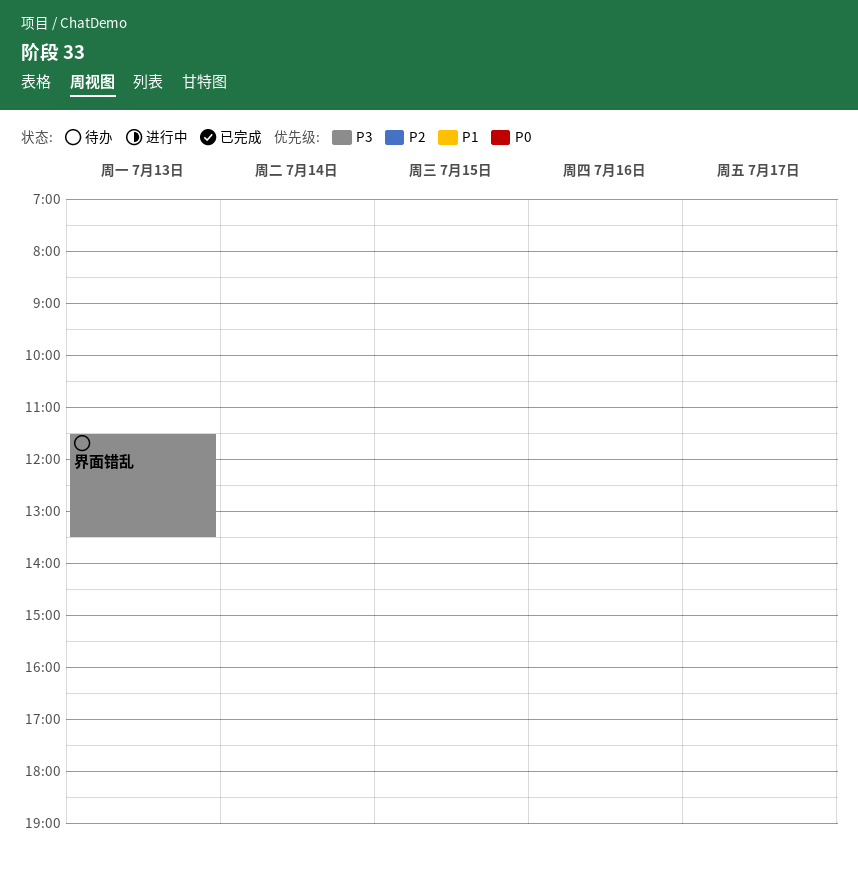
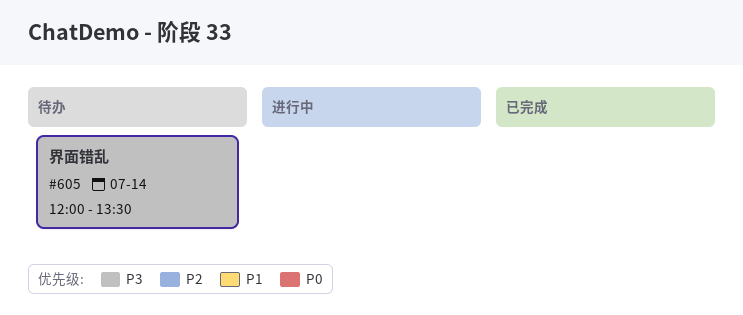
界面错乱, day: Jul 13 -> Jul 14
界面错乱, begins: 11:30 -> 12:00

